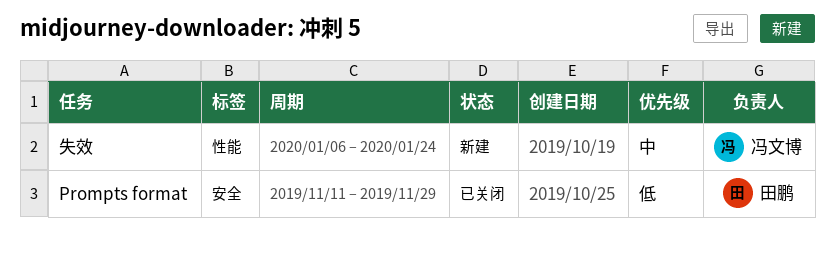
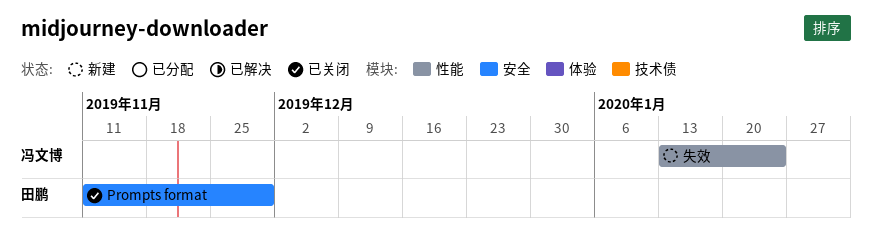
失效, start: Jan 6 -> Jan 13

